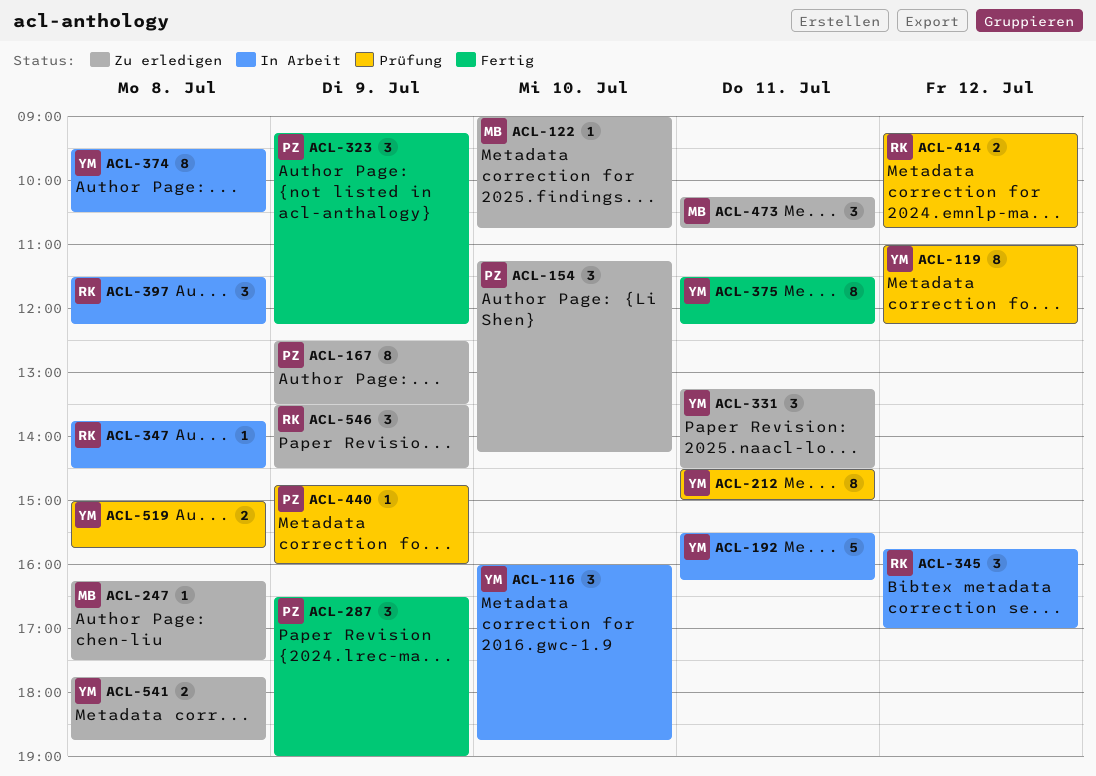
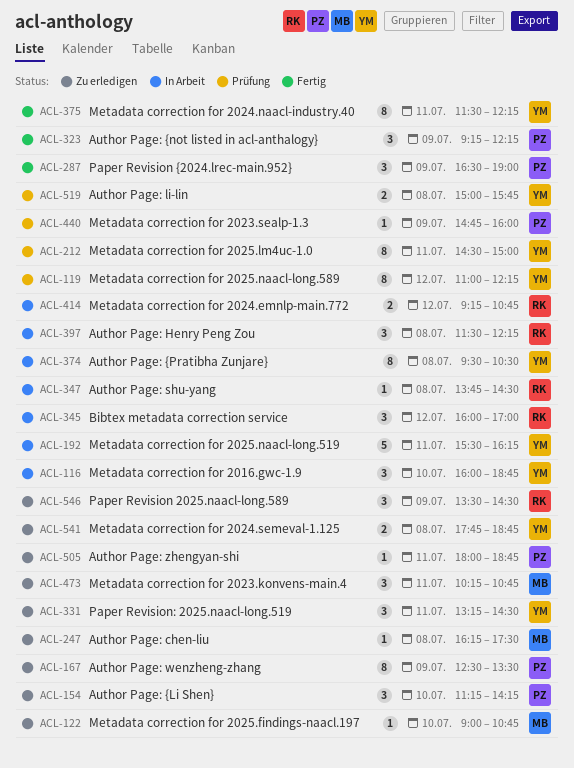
ACL-345, begins: 15:45 -> 16:00
ACL-414, status: Prüfung -> In Arbeit
ACL-505: none -> present

